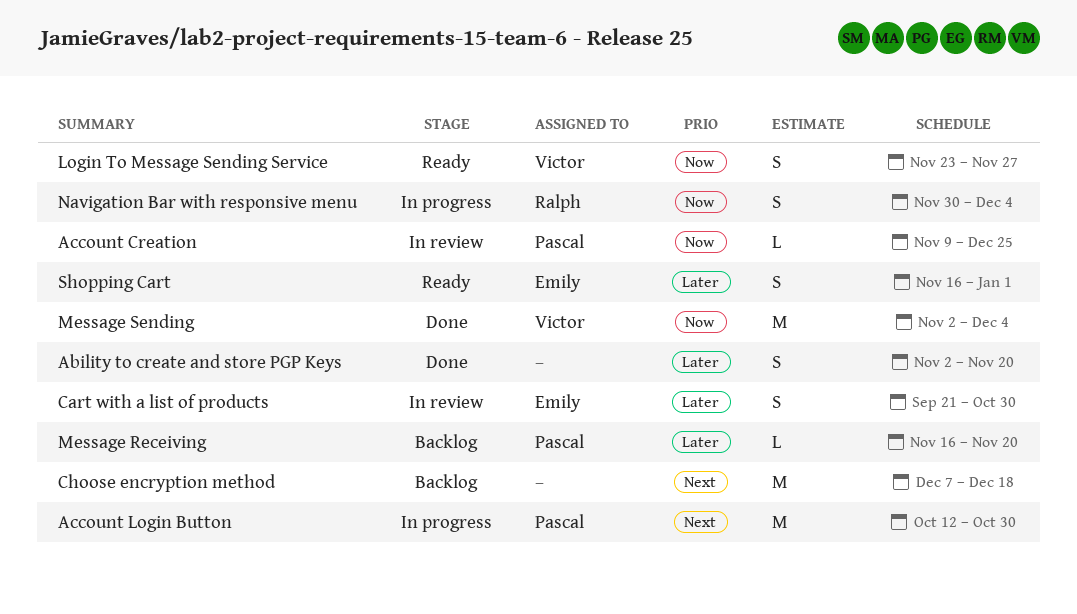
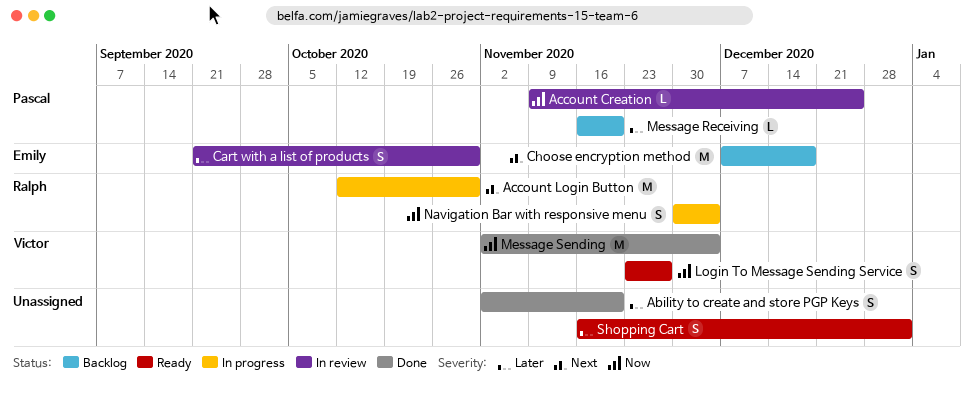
Account Login Button, owner: Pascal -> Ralph
Choose encryption method, owner: none -> Emily
Shopping Cart, owner: Emily -> none

